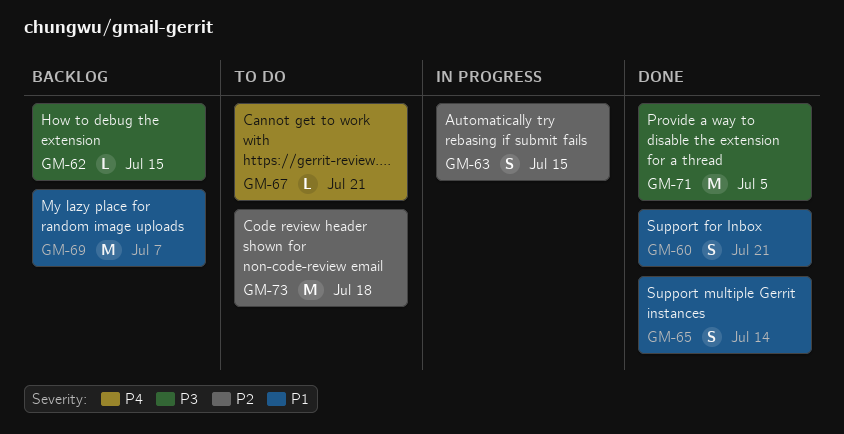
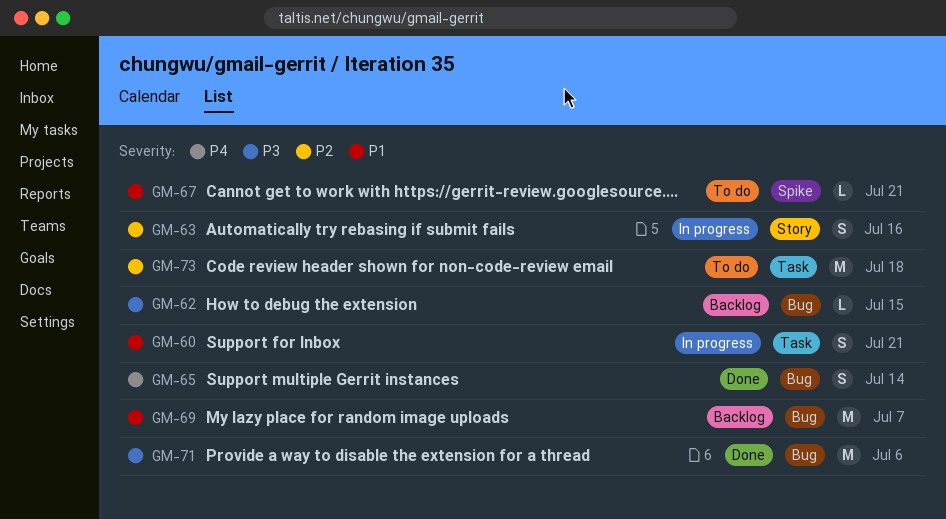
GM-60, status: Done -> In progress
GM-63, due: Jul 15 -> Jul 16
GM-65, priority: P1 -> P4
GM-67, priority: P4 -> P1
GM-71, due: Jul 5 -> Jul 6

